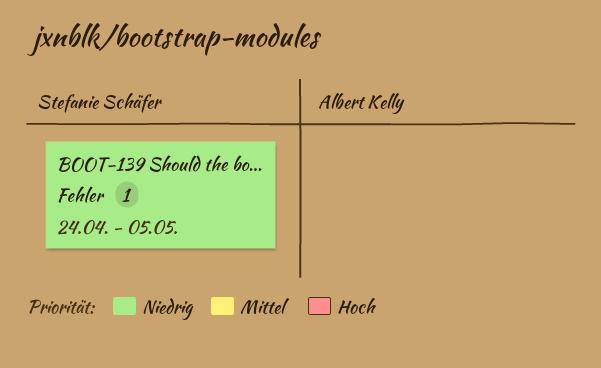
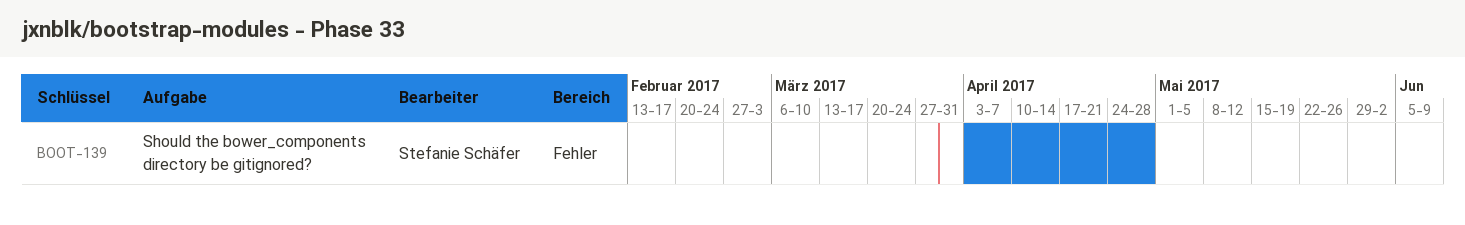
BOOT-139, start: Apr 24 -> Apr 3
BOOT-139, due: May 5 -> Apr 28

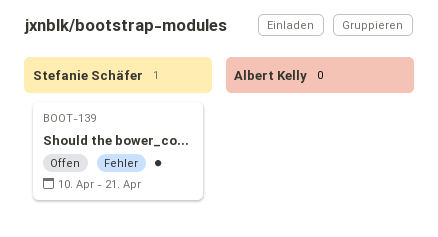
BOOT-139, start: Apr 3 -> Apr 10
BOOT-139, due: Apr 28 -> Apr 21

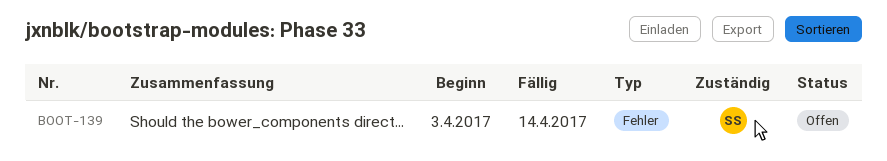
BOOT-139, start: Apr 10 -> Apr 3
BOOT-139, due: Apr 21 -> Apr 14

